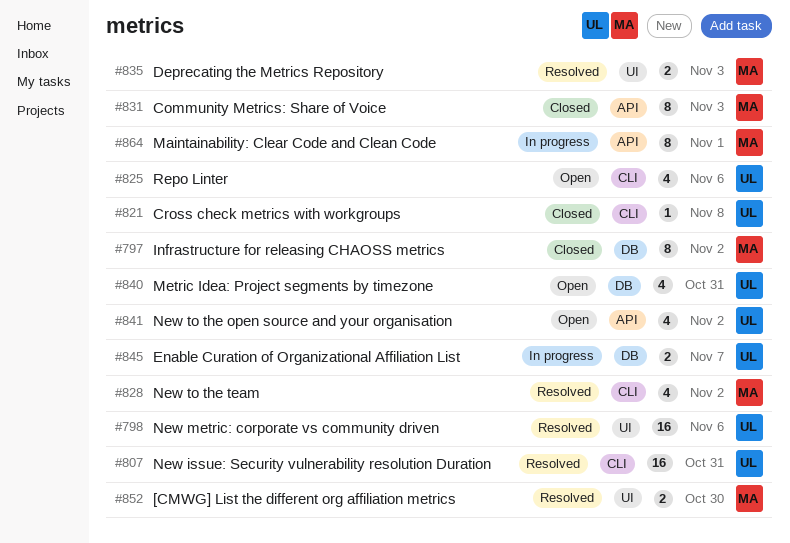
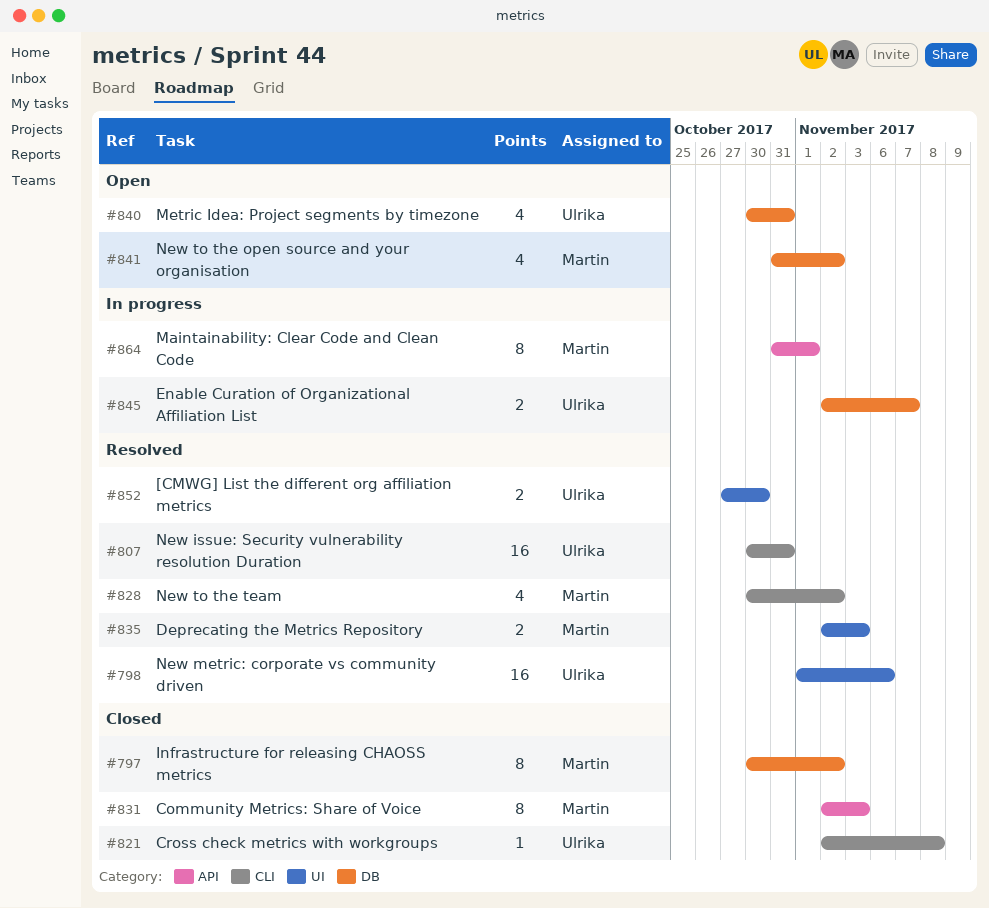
#825: present -> none
#841, owner: Ulrika -> Martin
#841, label: API -> DB
#852, owner: Martin -> Ulrika

